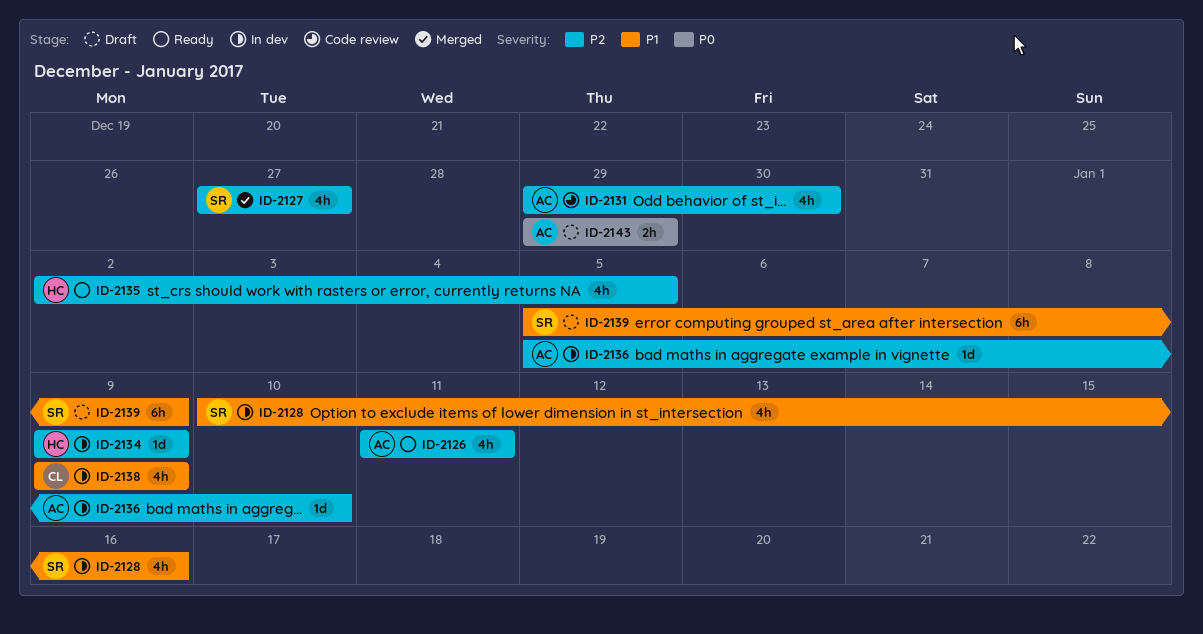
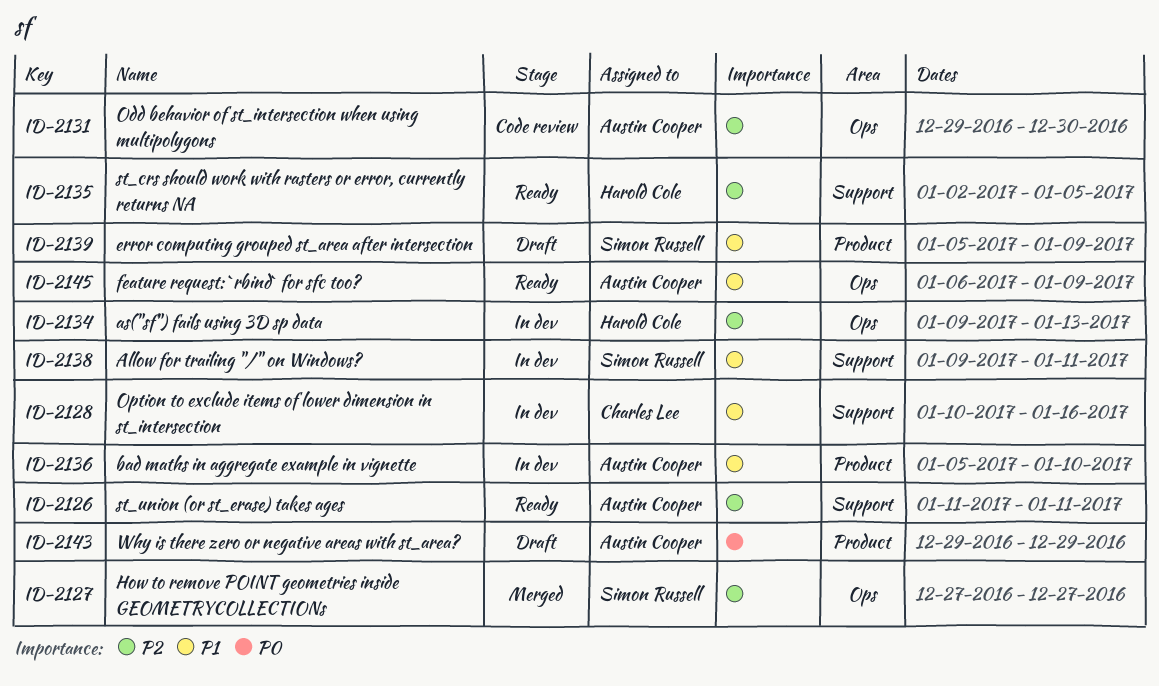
ID-2128, owner: Simon Russell -> Charles Lee
ID-2134, due: Jan 9 -> Jan 13
ID-2136, priority: P2 -> P1
ID-2138, owner: Charles Lee -> Simon Russell
ID-2138, due: Jan 9 -> Jan 11
ID-2145: none -> present

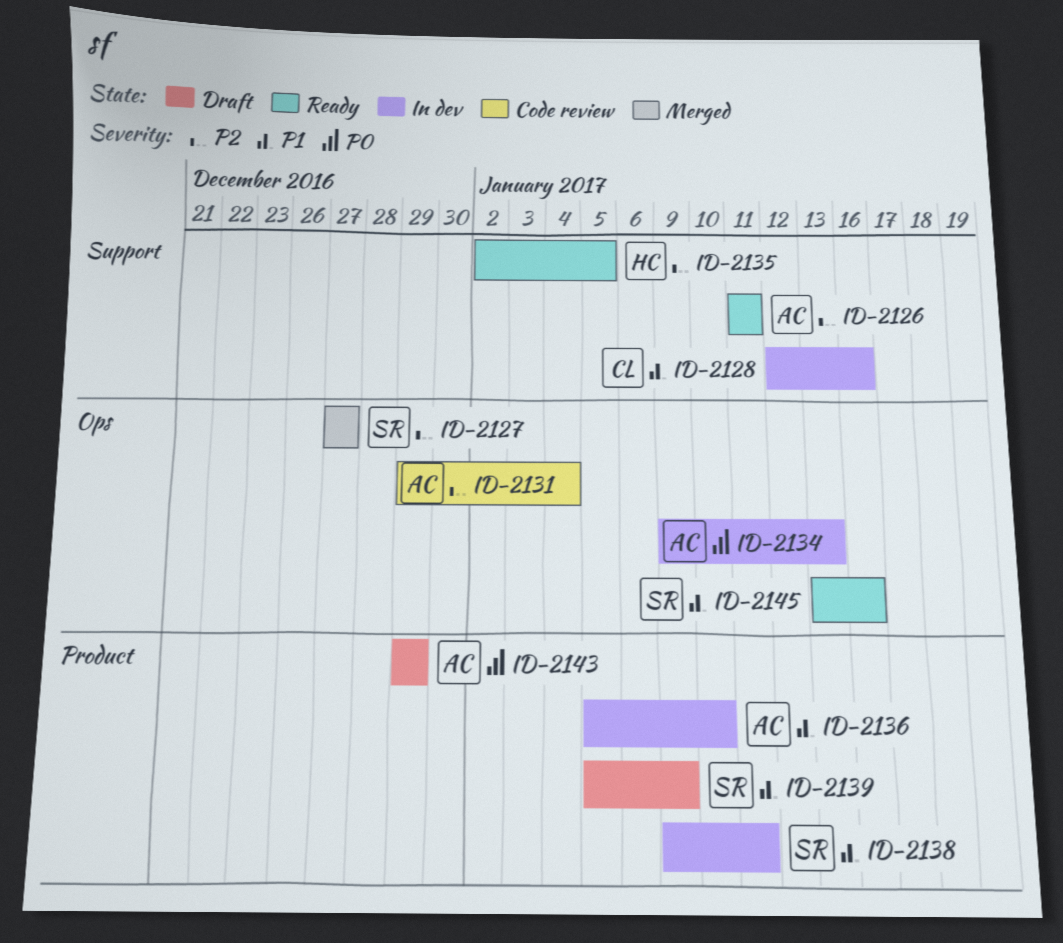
ID-2128, start: Jan 10 -> Jan 12
ID-2131, due: Dec 30 -> Jan 4
ID-2134, owner: Harold Cole -> Austin Cooper
ID-2134, priority: P2 -> P0
ID-2138, label: Support -> Product
ID-2145, owner: Austin Cooper -> Simon Russell
ID-2145, start: Jan 6 -> Jan 13
ID-2145, due: Jan 9 -> Jan 16

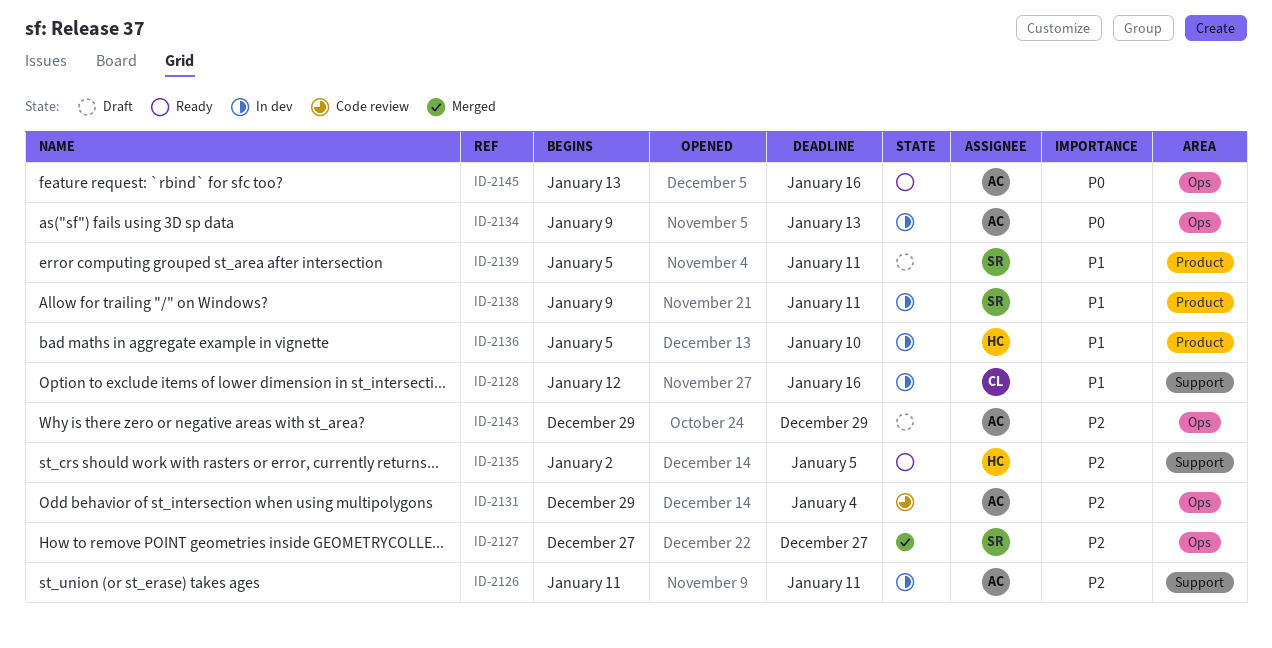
ID-2126, status: Ready -> In dev
ID-2136, owner: AC -> HC
ID-2139, due: Jan 9 -> Jan 11
ID-2143, priority: P0 -> P2
ID-2143, label: Product -> Ops
ID-2145, owner: SR -> AC
ID-2145, priority: P1 -> P0

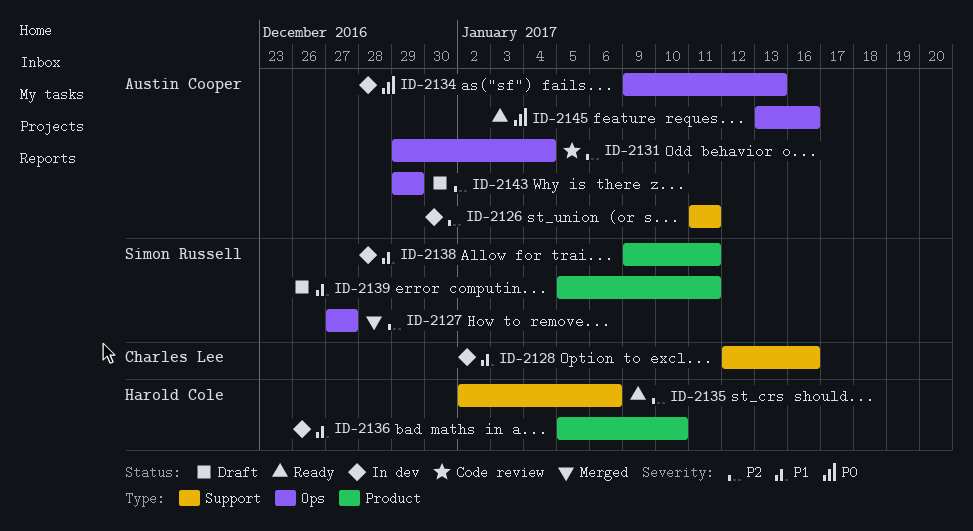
ID-2135, due: Jan 5 -> Jan 6

